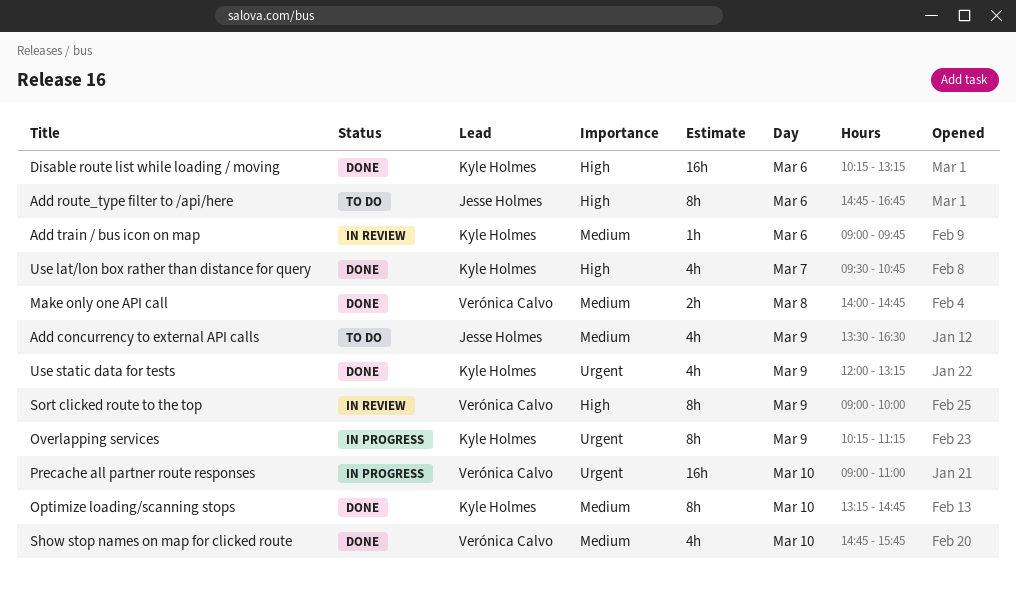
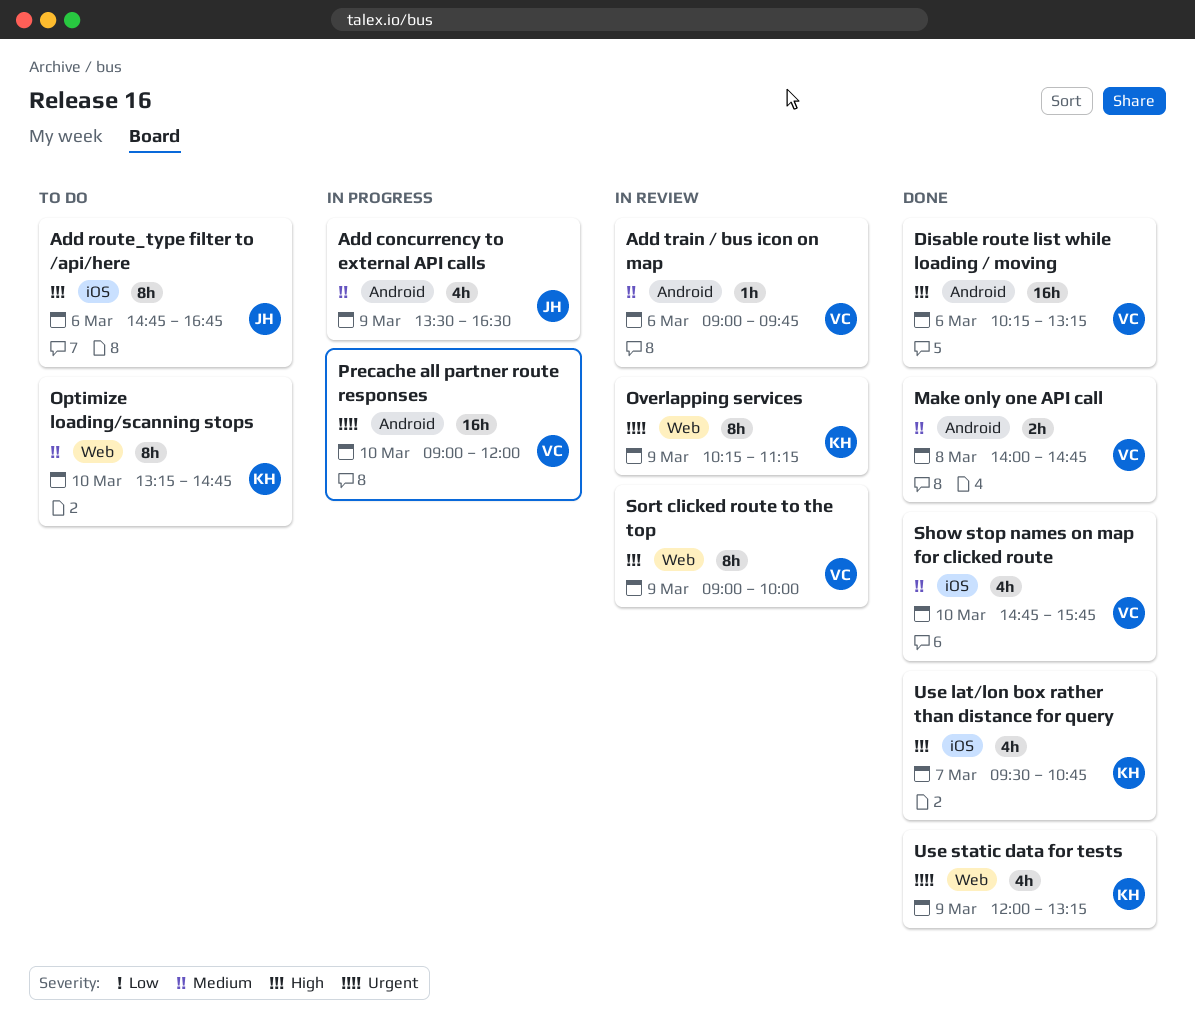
Add concurrency to external API calls, status: To do -> In progress
Add train / bus icon on map, owner: Kyle Holmes -> Verónica Calvo
Disable route list while loading / moving, owner: Kyle Holmes -> Verónica Calvo
Optimize loading/scanning stops, status: Done -> To do
Overlapping services, status: In progress -> In review
Precache all partner route responses, ends: 11:00 -> 12:00

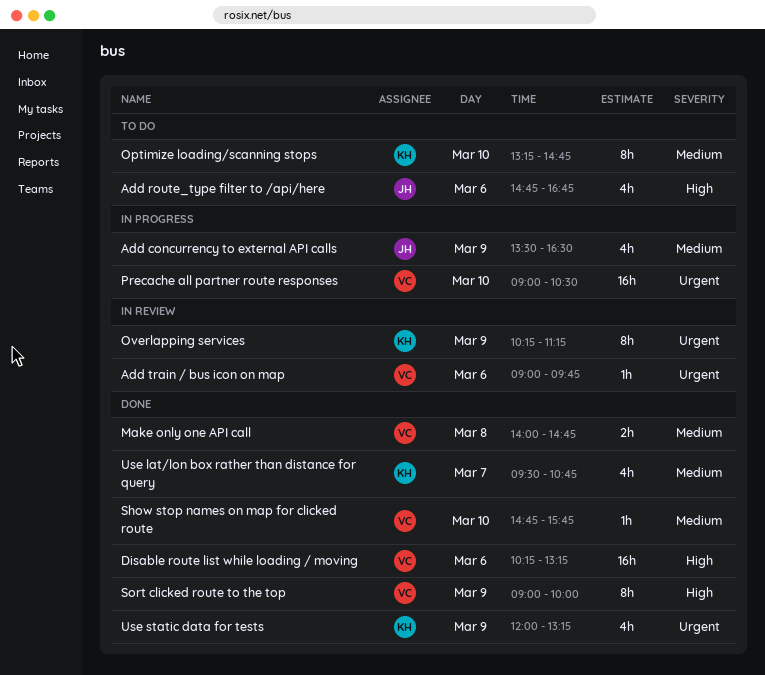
Add route_type filter to /api/here, estimate: 8h -> 4h
Add train / bus icon on map, priority: Medium -> Urgent
Precache all partner route responses, ends: 12:00 -> 10:30
Show stop names on map for clicked route, estimate: 4h -> 1h
Sort clicked route to the top, status: In review -> Done
Use lat/lon box rather than distance for query, priority: High -> Medium

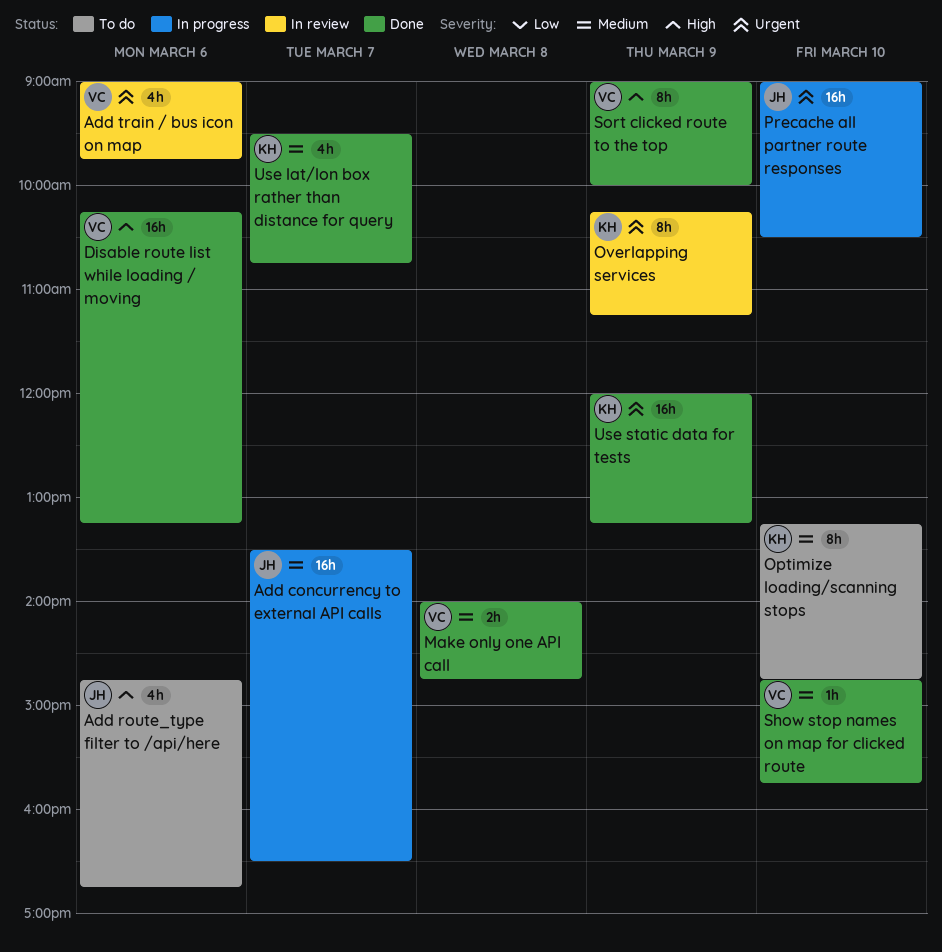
Add concurrency to external API calls, estimate: 4h -> 16h
Add concurrency to external API calls, day: Mar 9 -> Mar 7
Add train / bus icon on map, estimate: 1h -> 4h
Precache all partner route responses, owner: VC -> JH
Use static data for tests, estimate: 4h -> 16h

